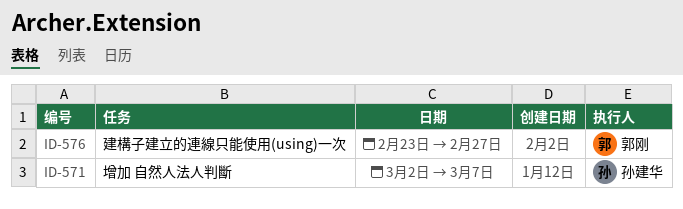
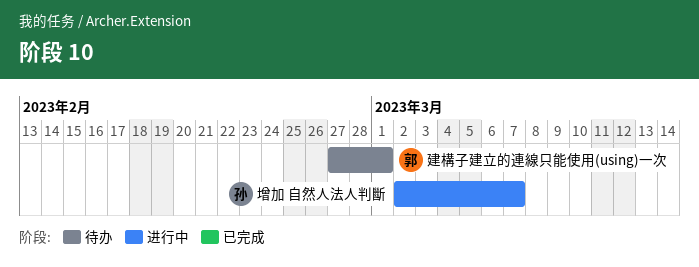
建構子建立的連線只能使用(using)一次, start: Feb 23 -> Feb 27
建構子建立的連線只能使用(using)一次, due: Feb 27 -> Mar 1

